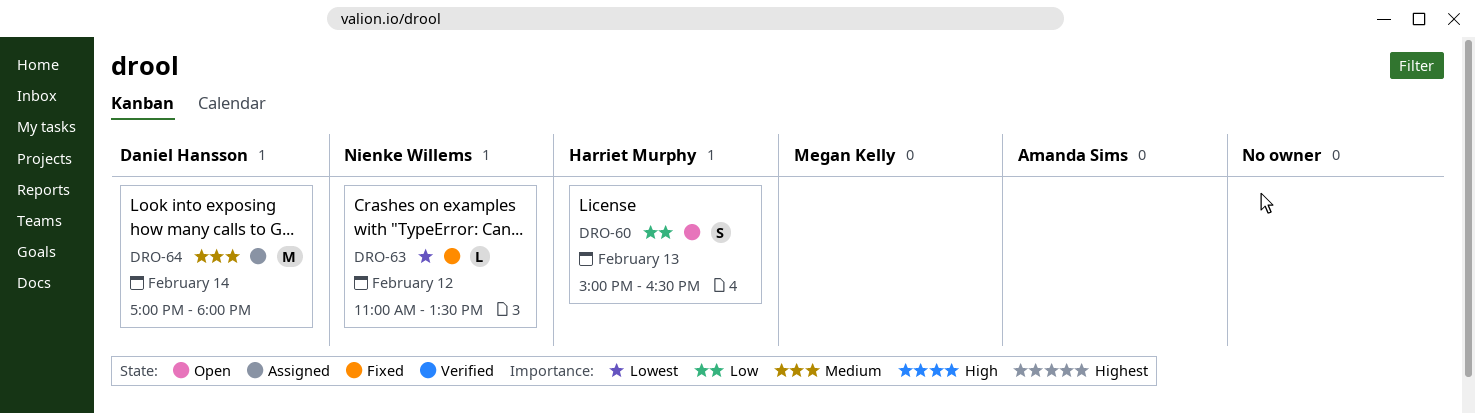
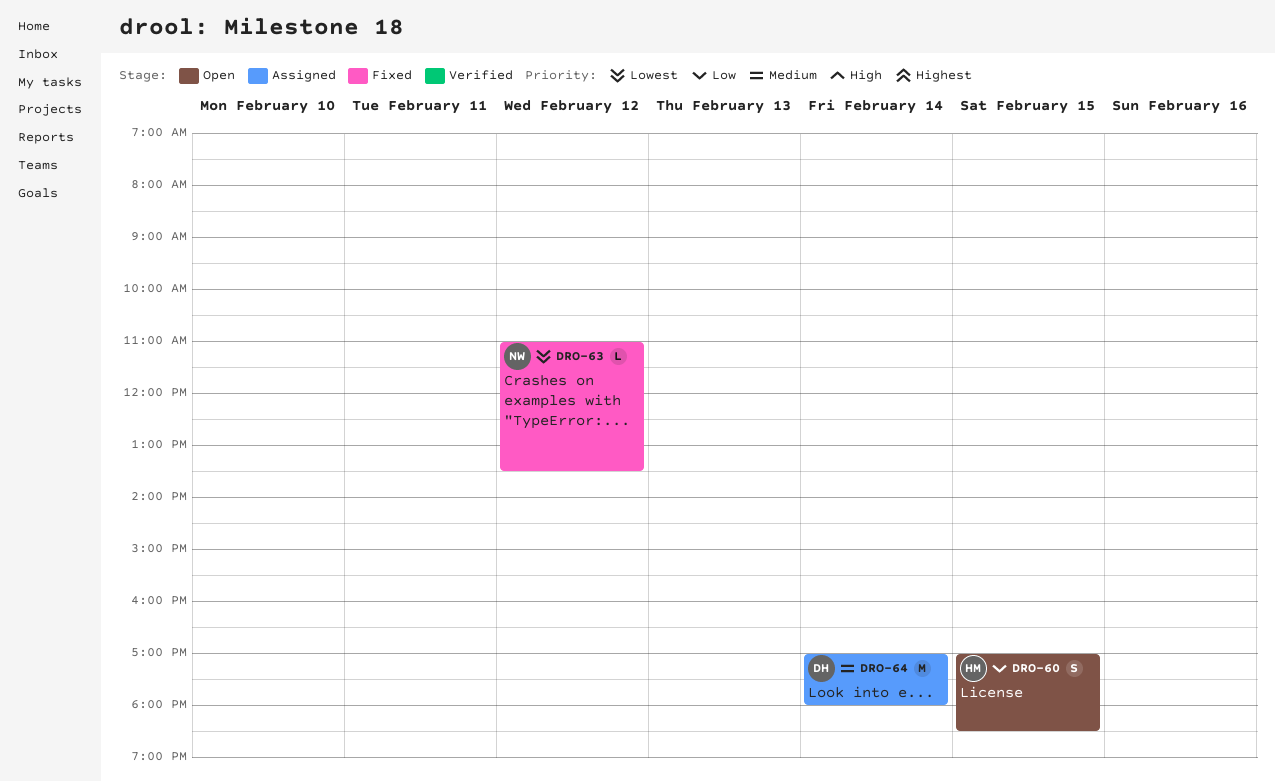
DRO-60, day: Feb 13 -> Feb 15
DRO-60, begins: 15:00 -> 17:00
DRO-60, ends: 16:30 -> 18:30

